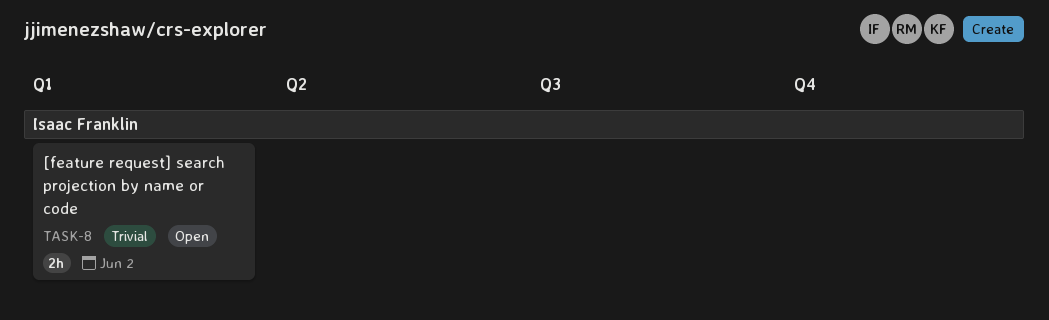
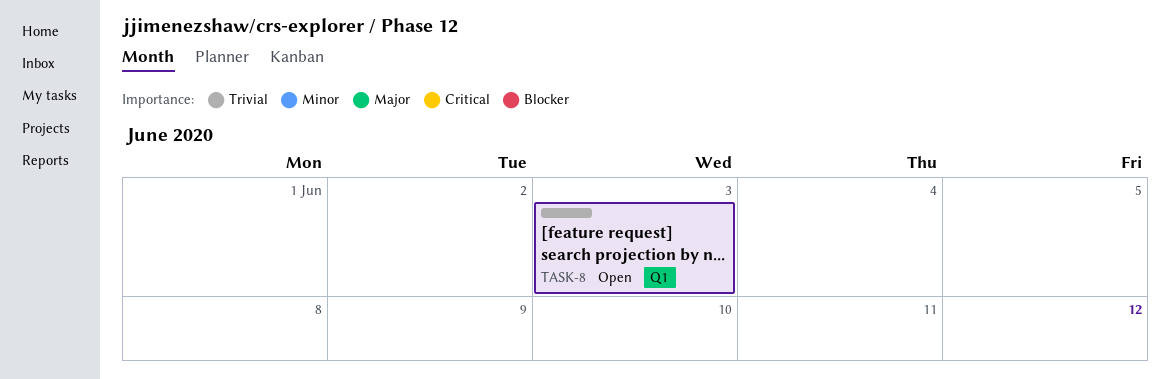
TASK-8, due: Jun 2 -> Jun 3

